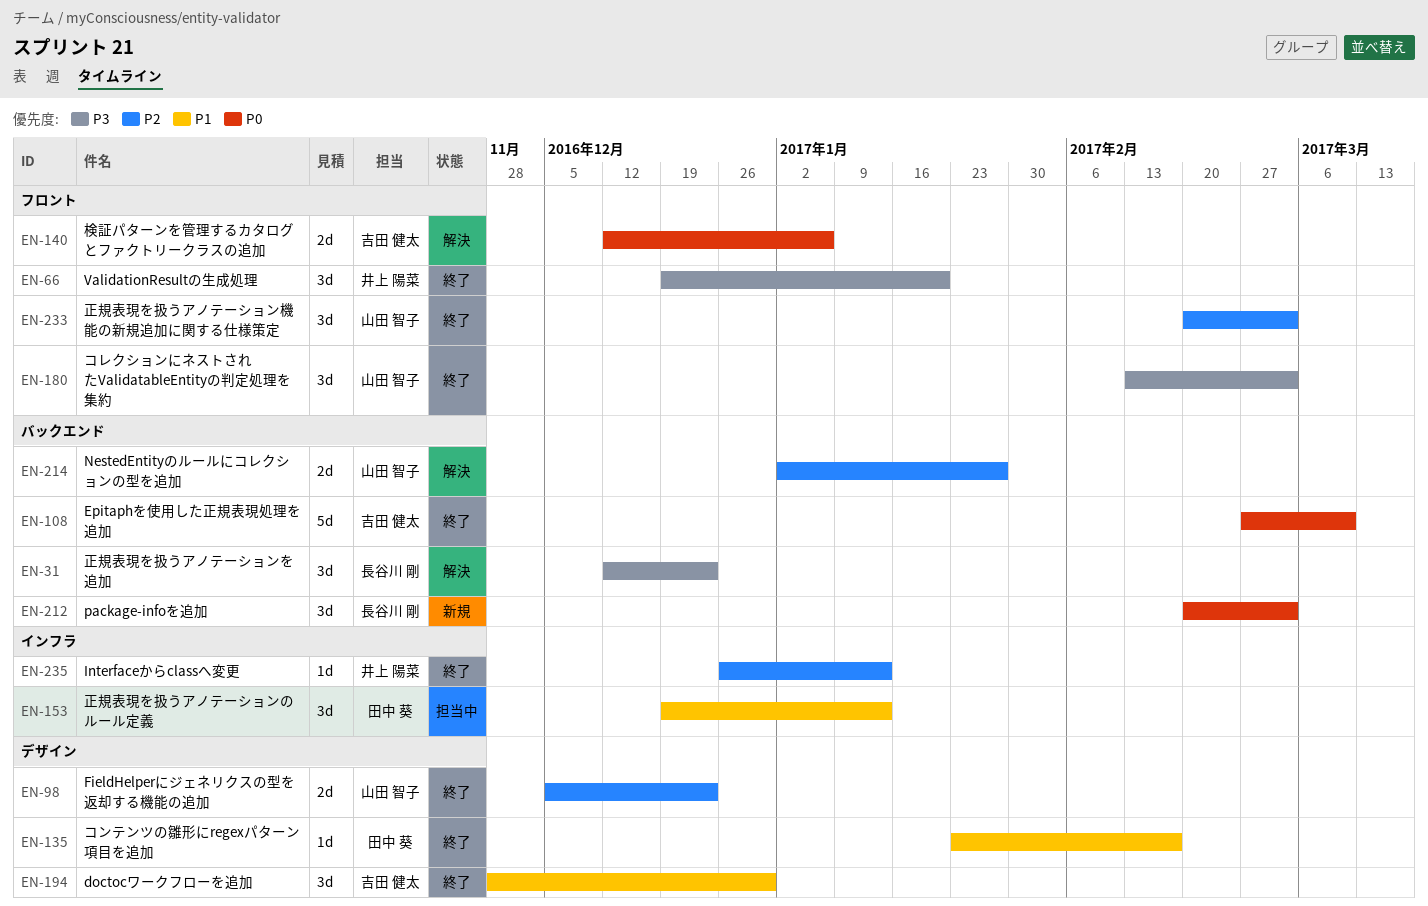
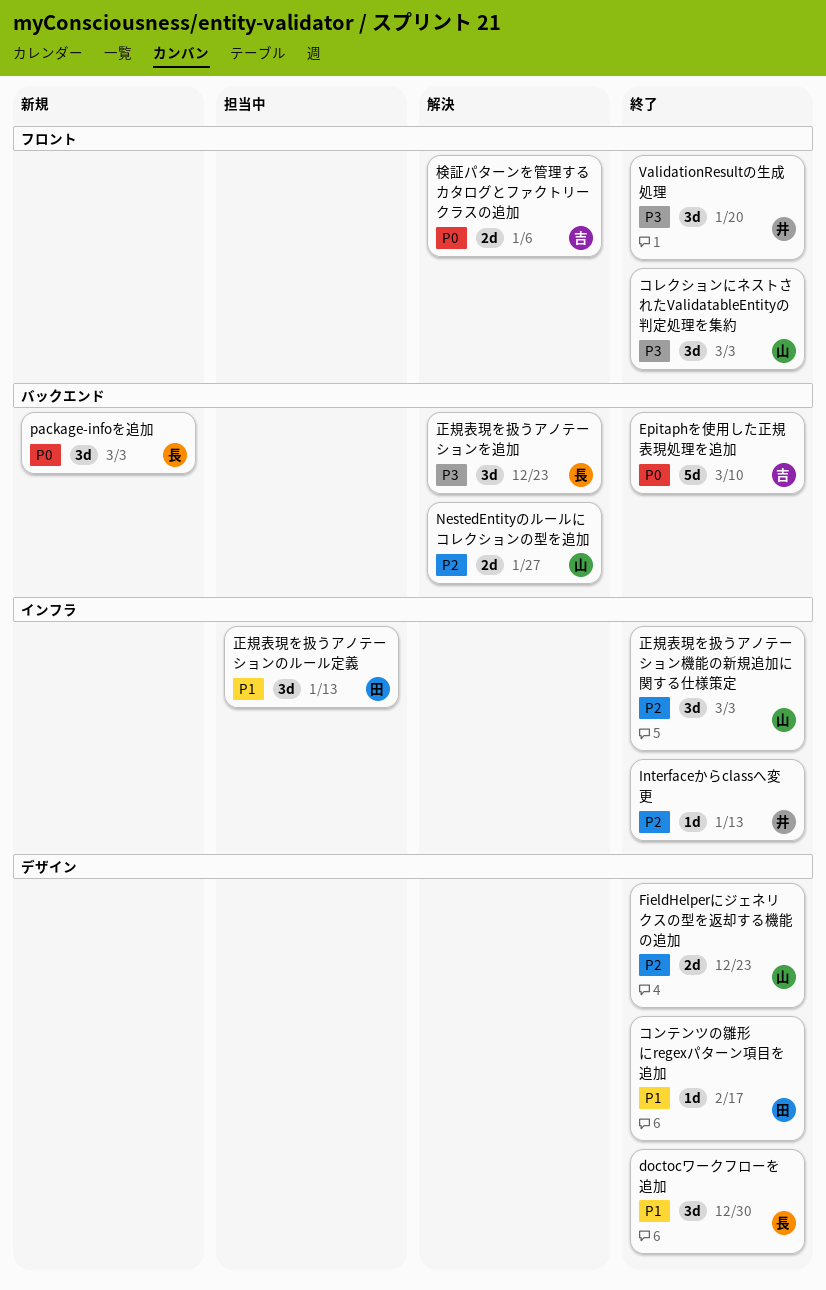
doctocワークフローを追加, owner: 吉田 健太 -> 長谷川 剛
正規表現を扱うアノテーション機能の新規追加に関する仕様策定, label: フロント -> インフラ

